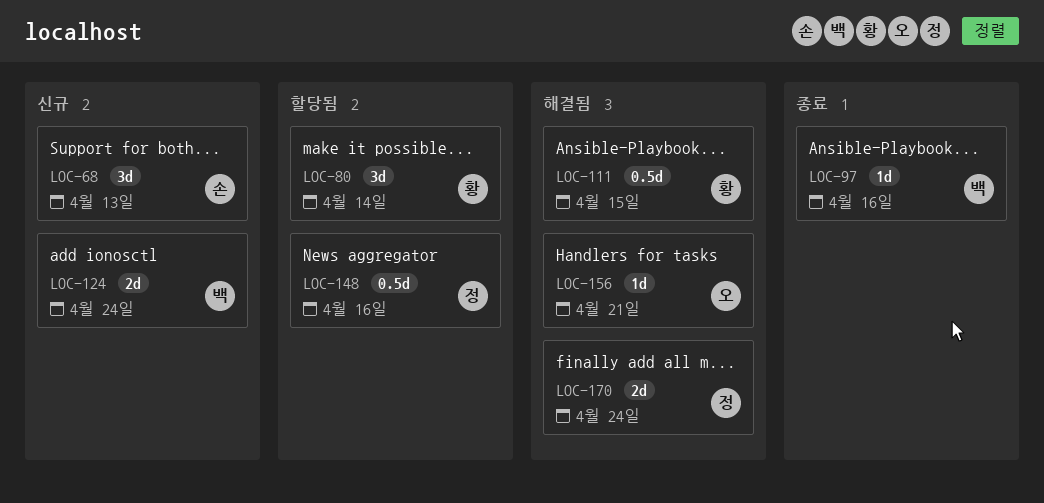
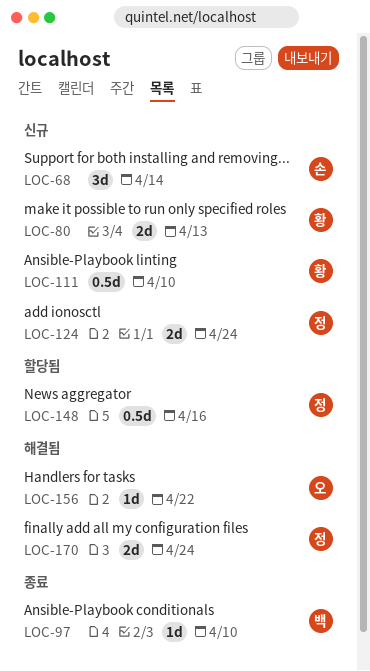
LOC-68, due: Apr 13 -> Apr 14
LOC-80, status: 할당됨 -> 신규
LOC-80, estimate: 3d -> 2d
LOC-80, due: Apr 14 -> Apr 13
LOC-97, due: Apr 16 -> Apr 10
LOC-111, status: 해결됨 -> 신규
LOC-111, due: Apr 15 -> Apr 10
LOC-124, owner: 백 -> 정
LOC-156, due: Apr 21 -> Apr 22

